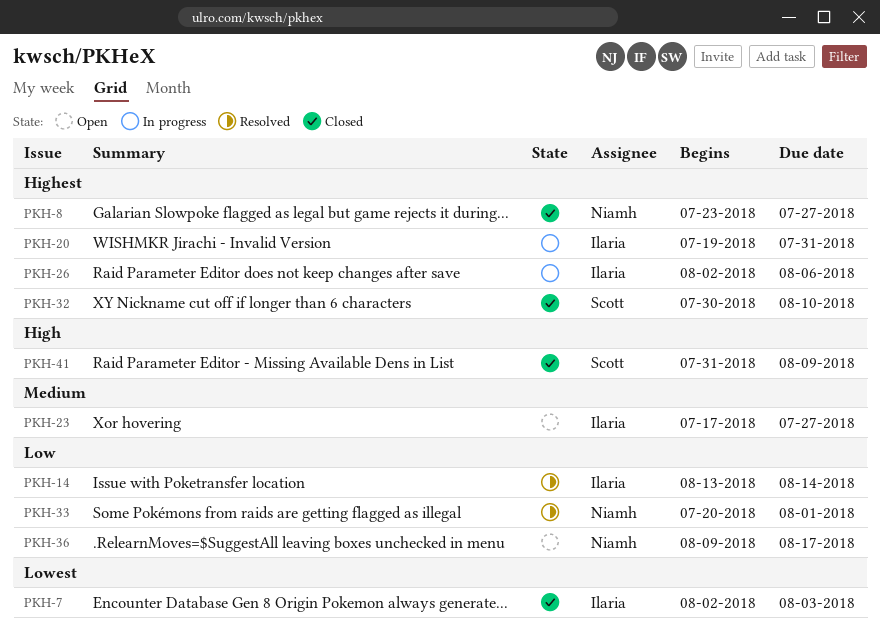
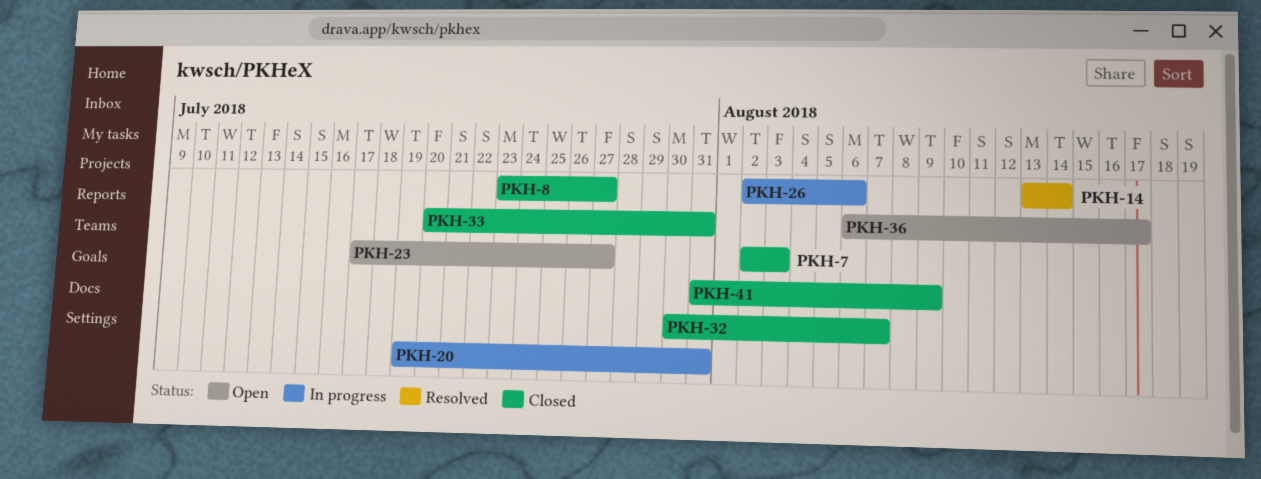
PKH-32, due: Aug 10 -> Aug 7
PKH-33, status: Resolved -> Closed
PKH-33, due: Aug 1 -> Jul 31
PKH-36, start: Aug 9 -> Aug 6

